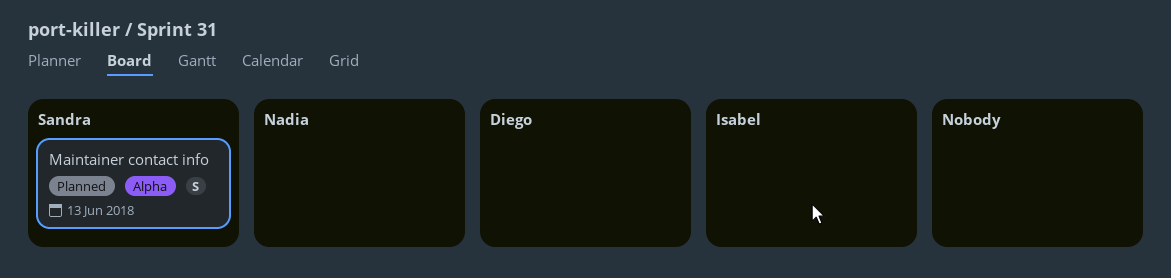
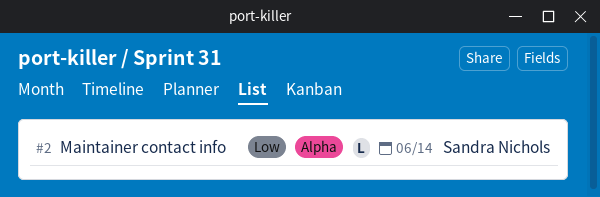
Maintainer contact info, estimate: S -> L
Maintainer contact info, due: Jun 13 -> Jun 14

